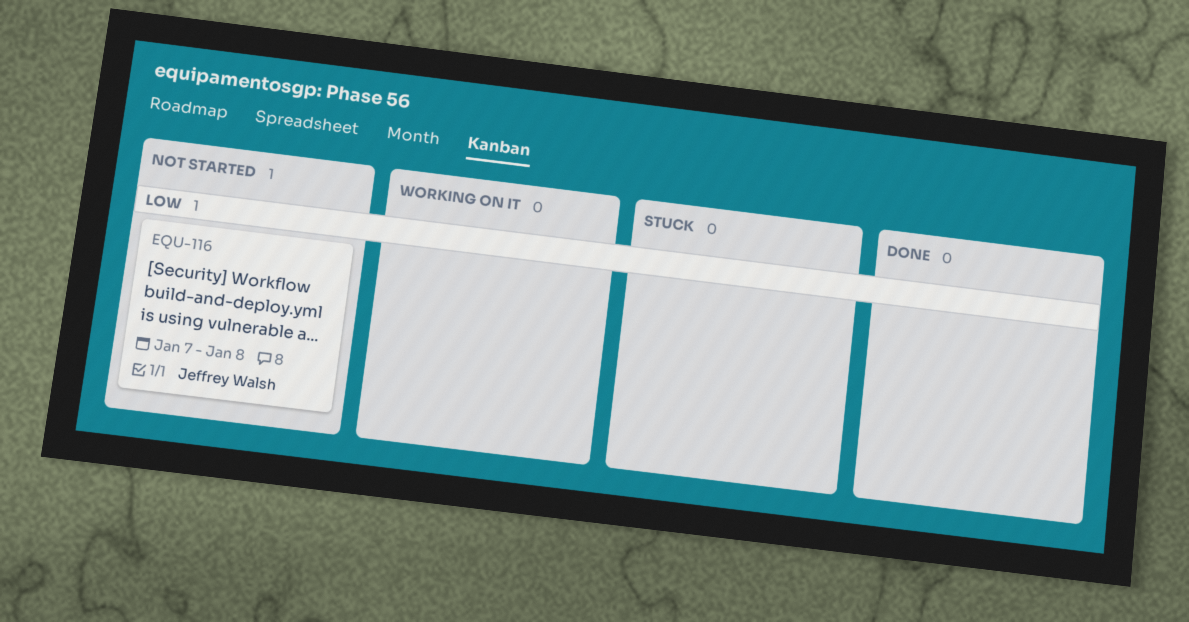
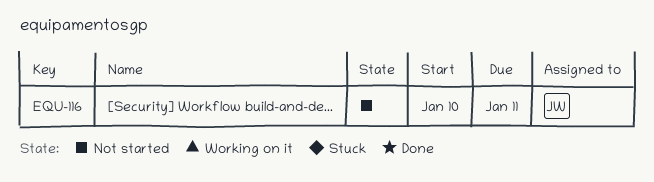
EQU-116, start: Jan 7 -> Jan 10
EQU-116, due: Jan 8 -> Jan 11

